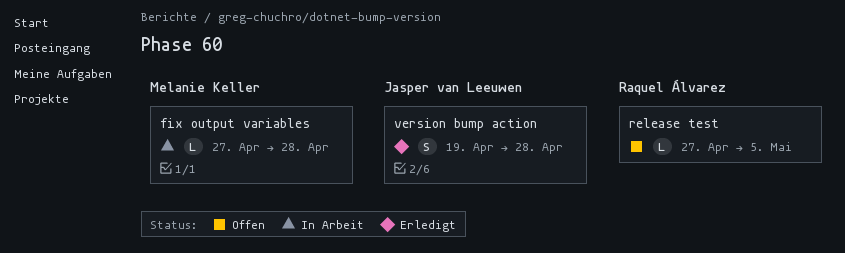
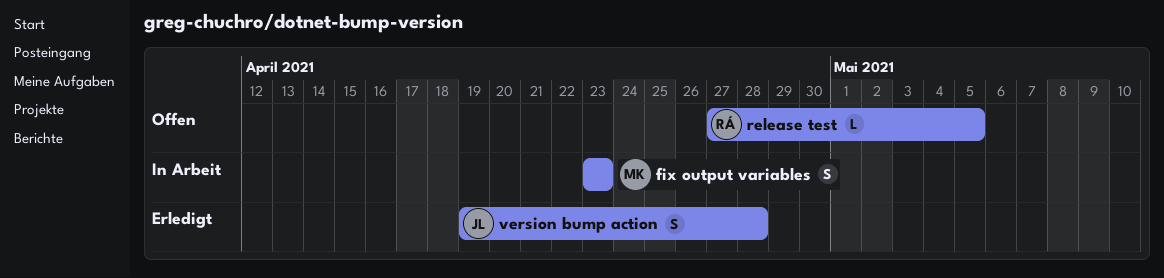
fix output variables, estimate: L -> S
fix output variables, start: Apr 27 -> Apr 23
fix output variables, due: Apr 28 -> Apr 23

